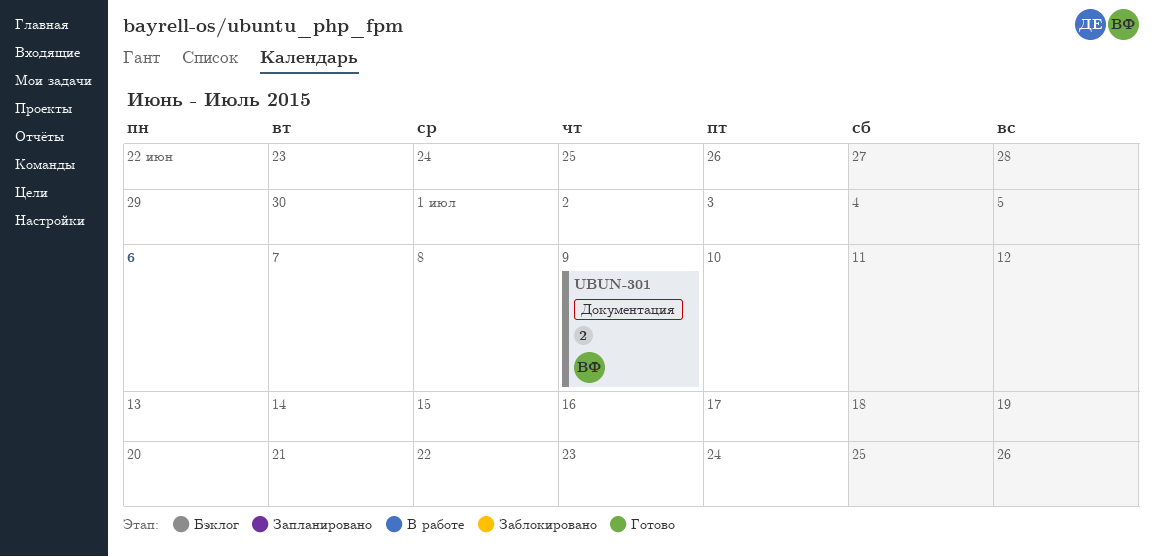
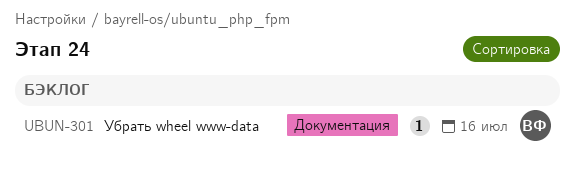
UBUN-301, estimate: 2 -> 1
UBUN-301, due: Jul 9 -> Jul 16

